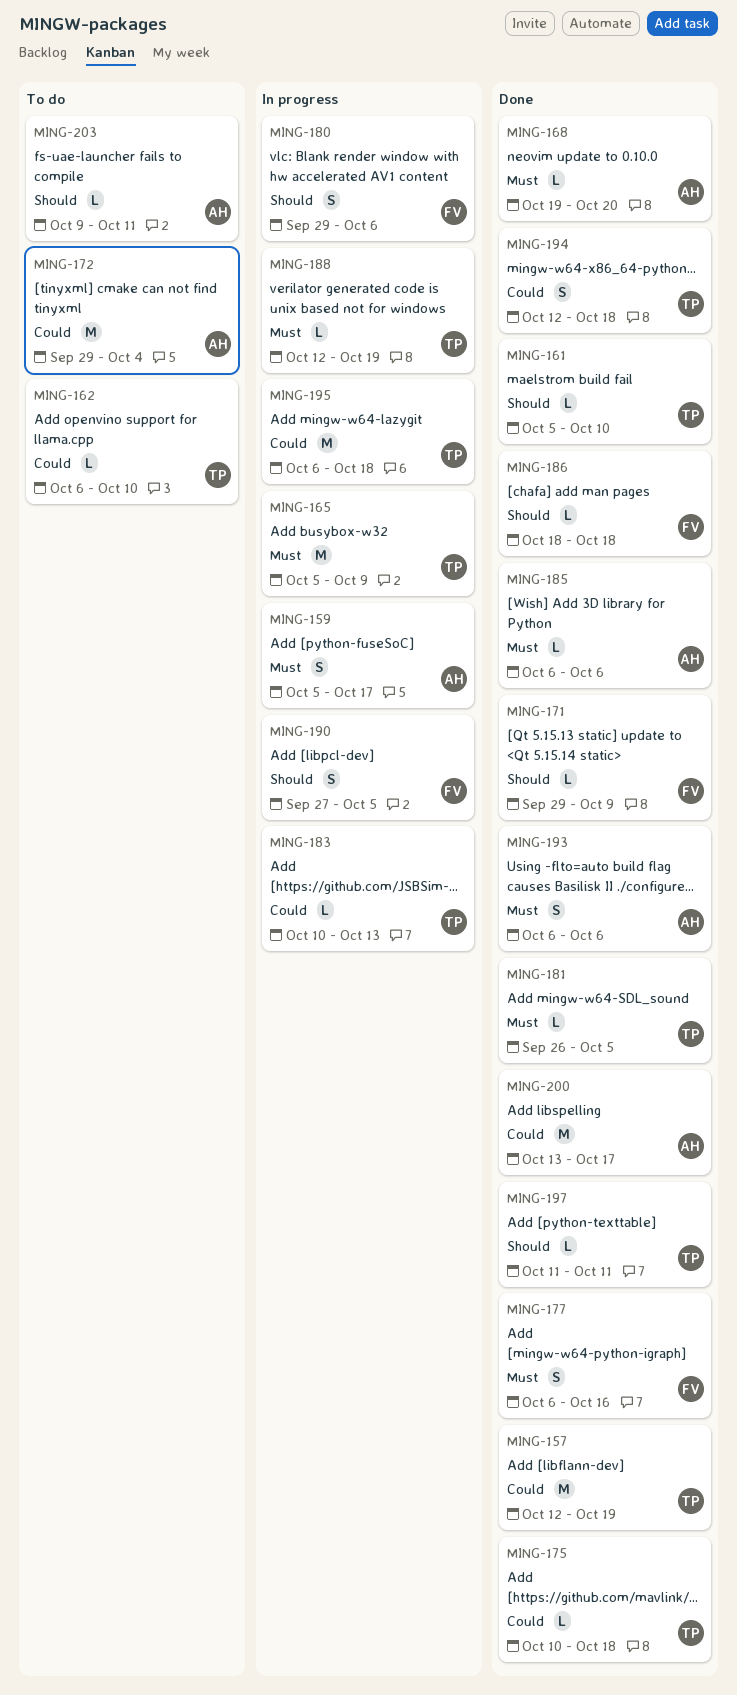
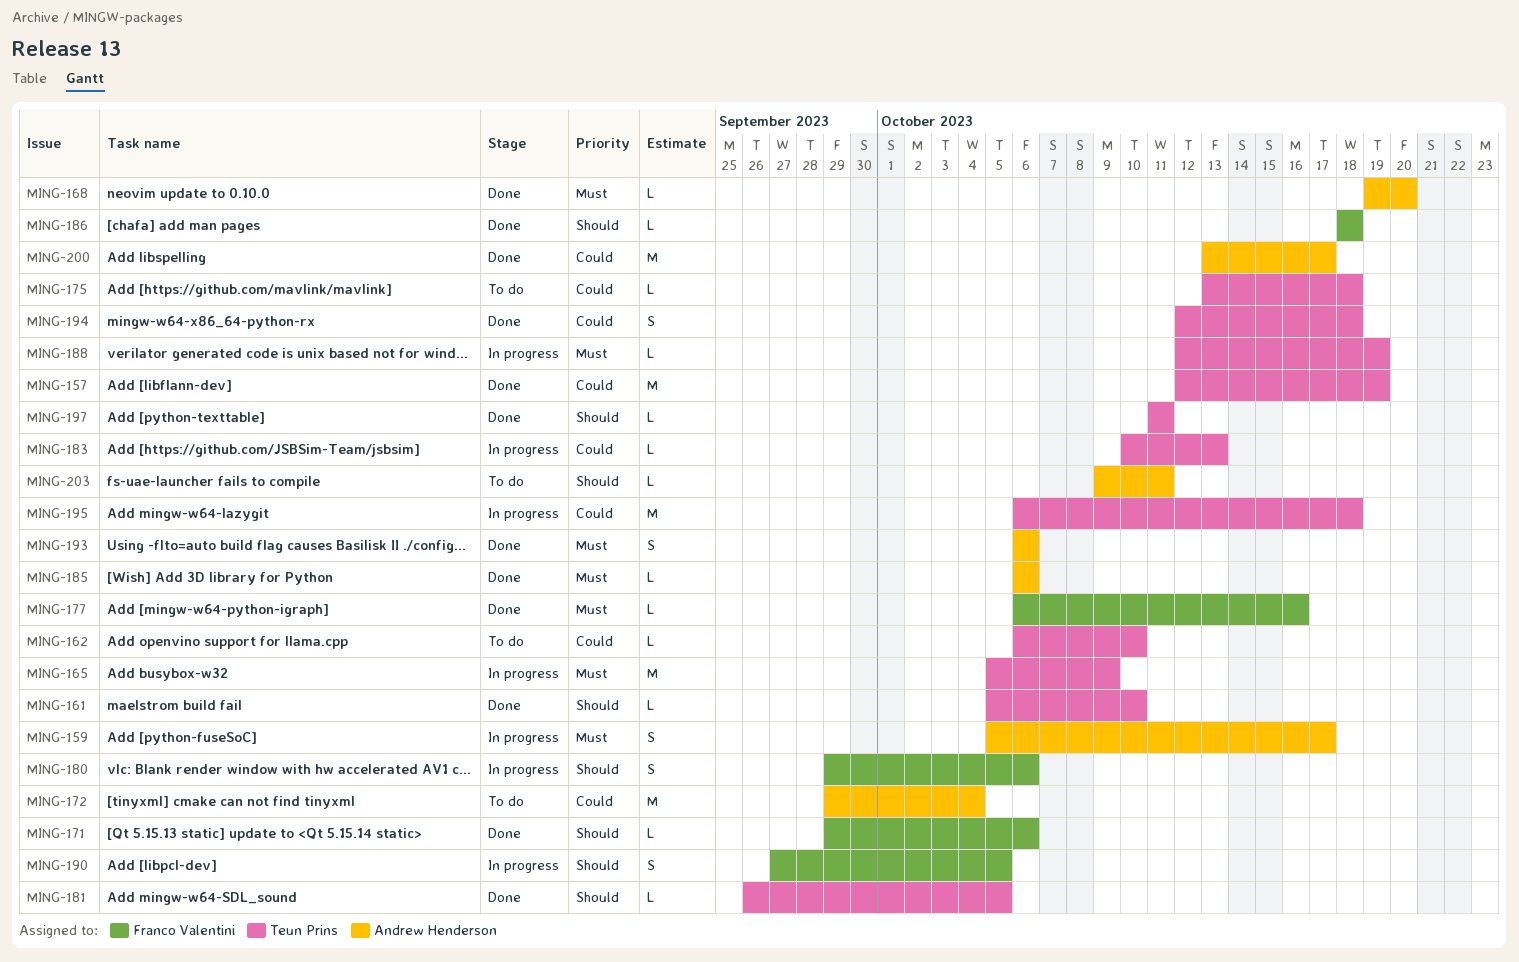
MING-171, due: Oct 9 -> Oct 6
MING-175, status: Done -> To do
MING-175, start: Oct 10 -> Oct 13
MING-177, estimate: S -> L
MING-181, priority: Must -> Should

